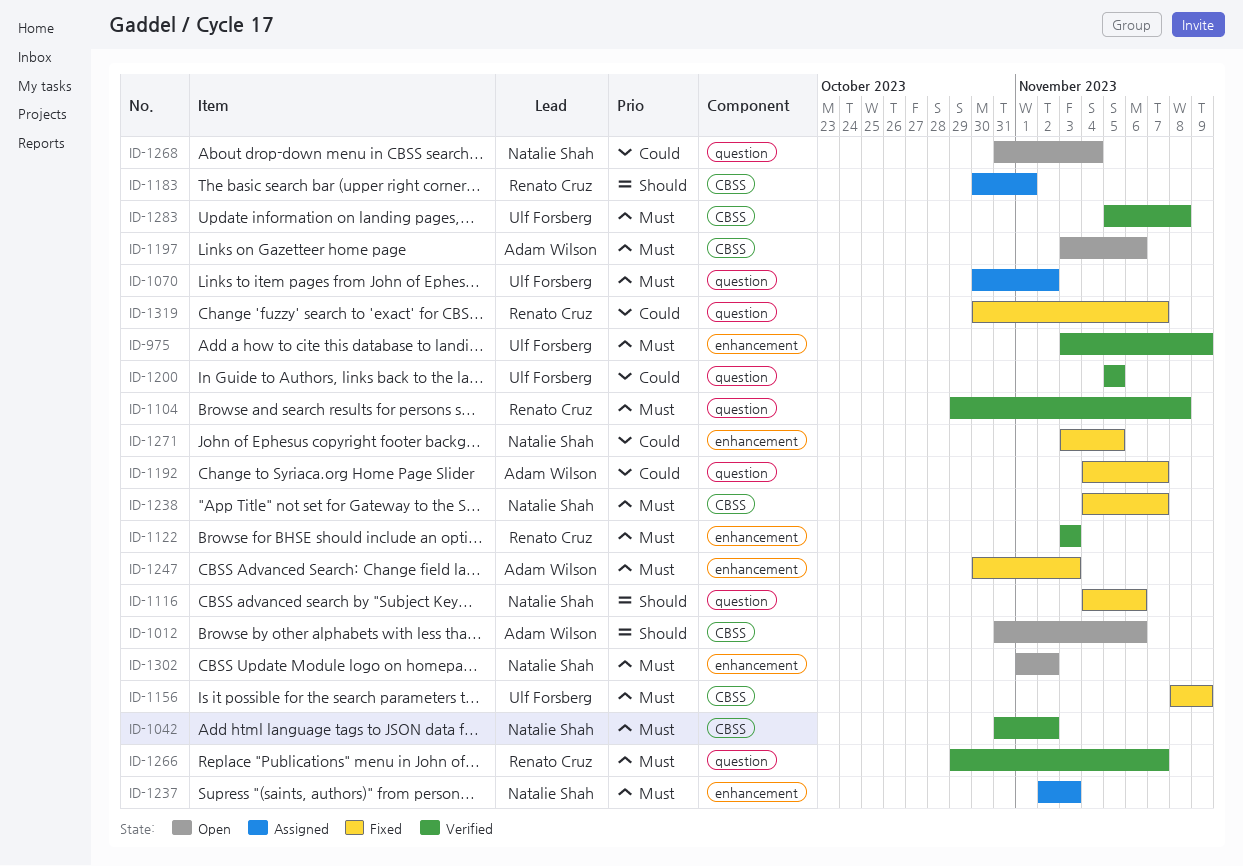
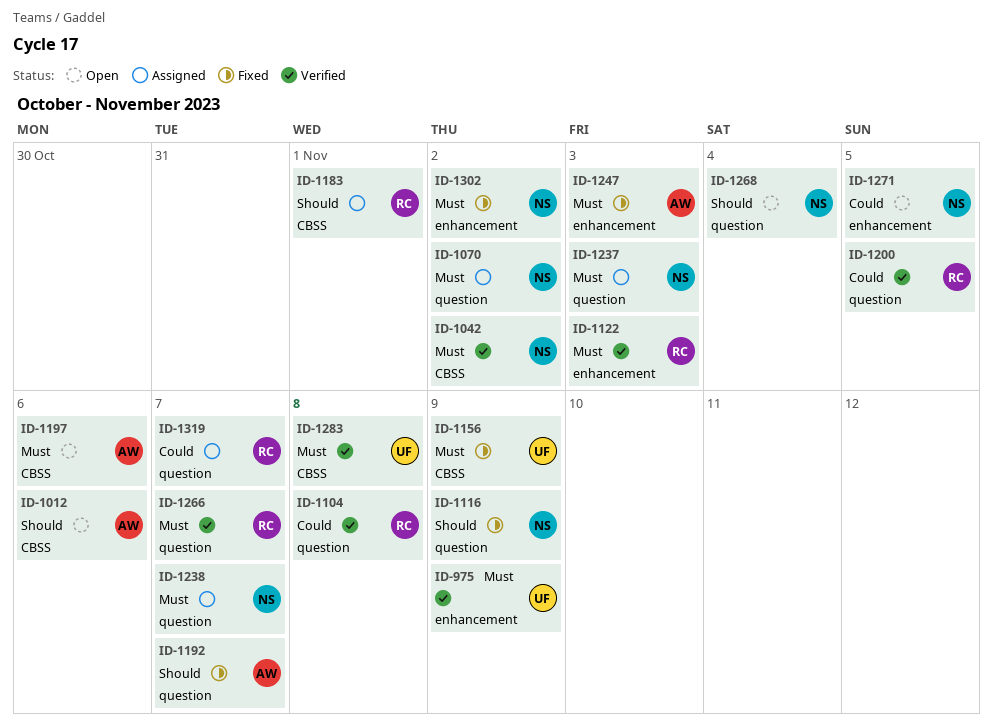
ID-1070, owner: Ulf Forsberg -> Natalie Shah
ID-1104, priority: Must -> Could
ID-1116, due: Nov 6 -> Nov 9
ID-1192, priority: Could -> Should
ID-1200, owner: Ulf Forsberg -> Renato Cruz
ID-1237, label: enhancement -> question
ID-1238, status: Fixed -> Assigned
ID-1238, label: CBSS -> question
ID-1268, priority: Could -> Should
ID-1271, status: Fixed -> Open
ID-1302, status: Open -> Fixed
ID-1319, status: Fixed -> Assigned

